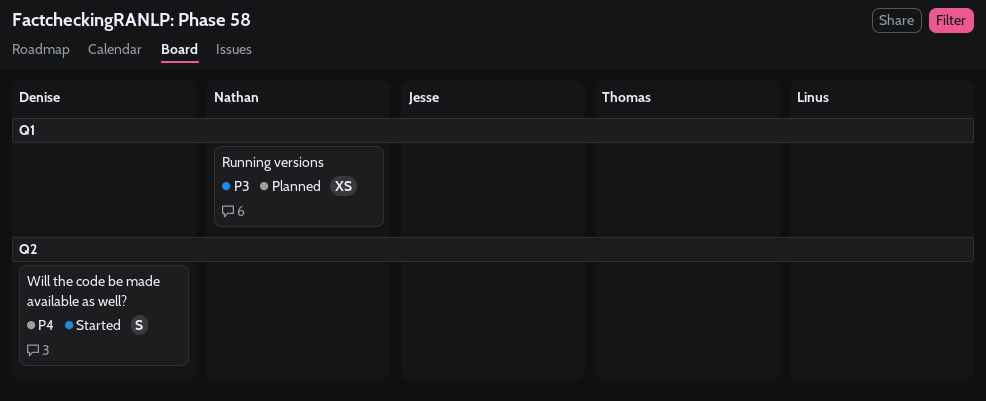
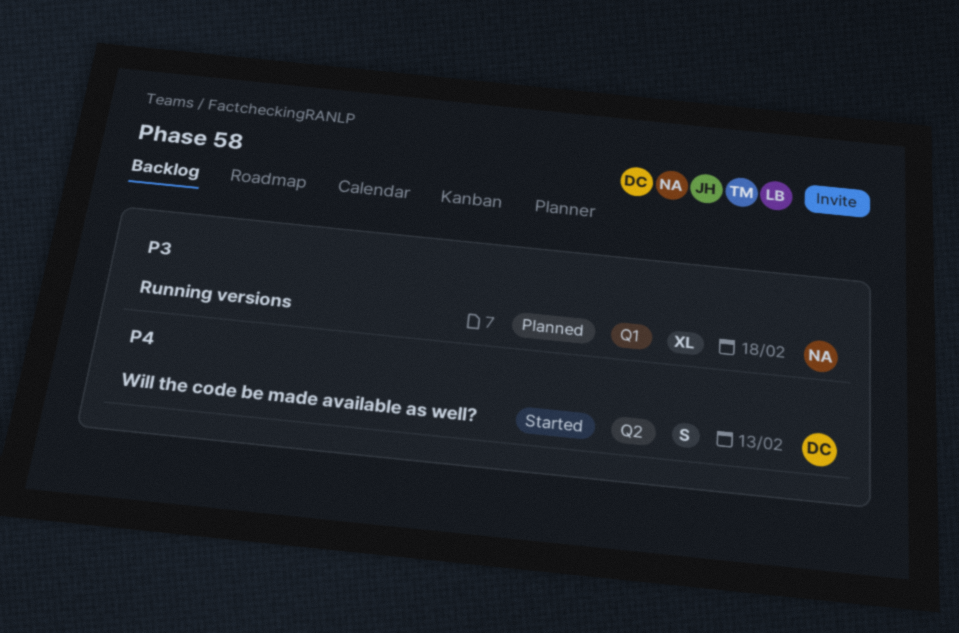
Running versions, estimate: XS -> XL

